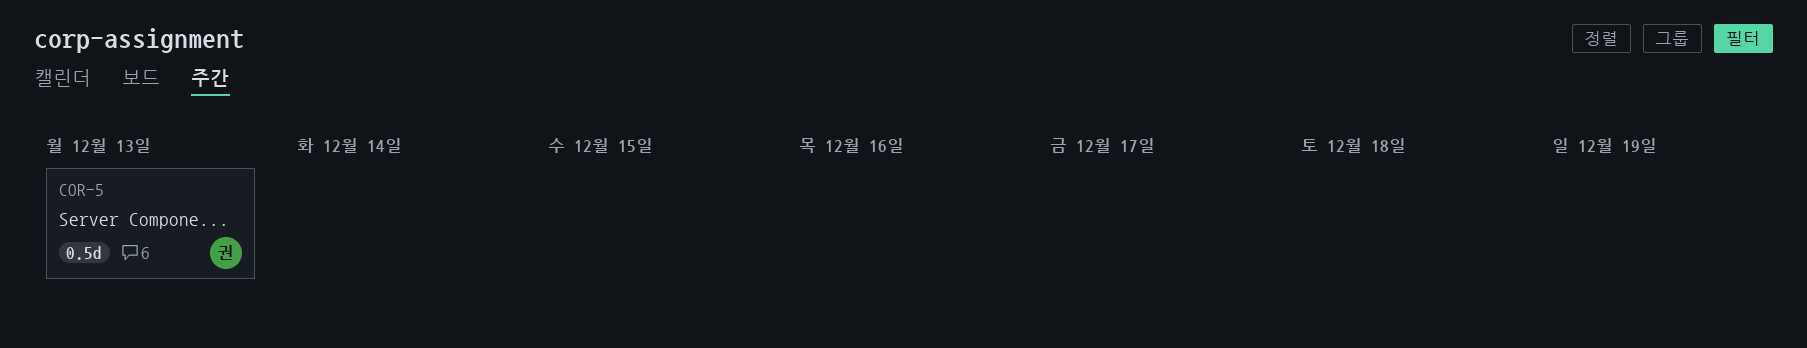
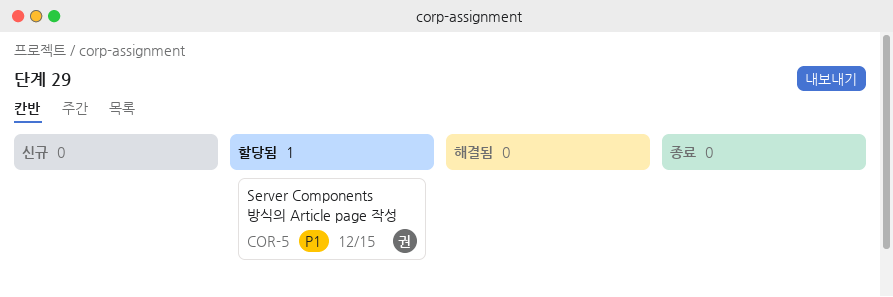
COR-5, due: Dec 13 -> Dec 15

